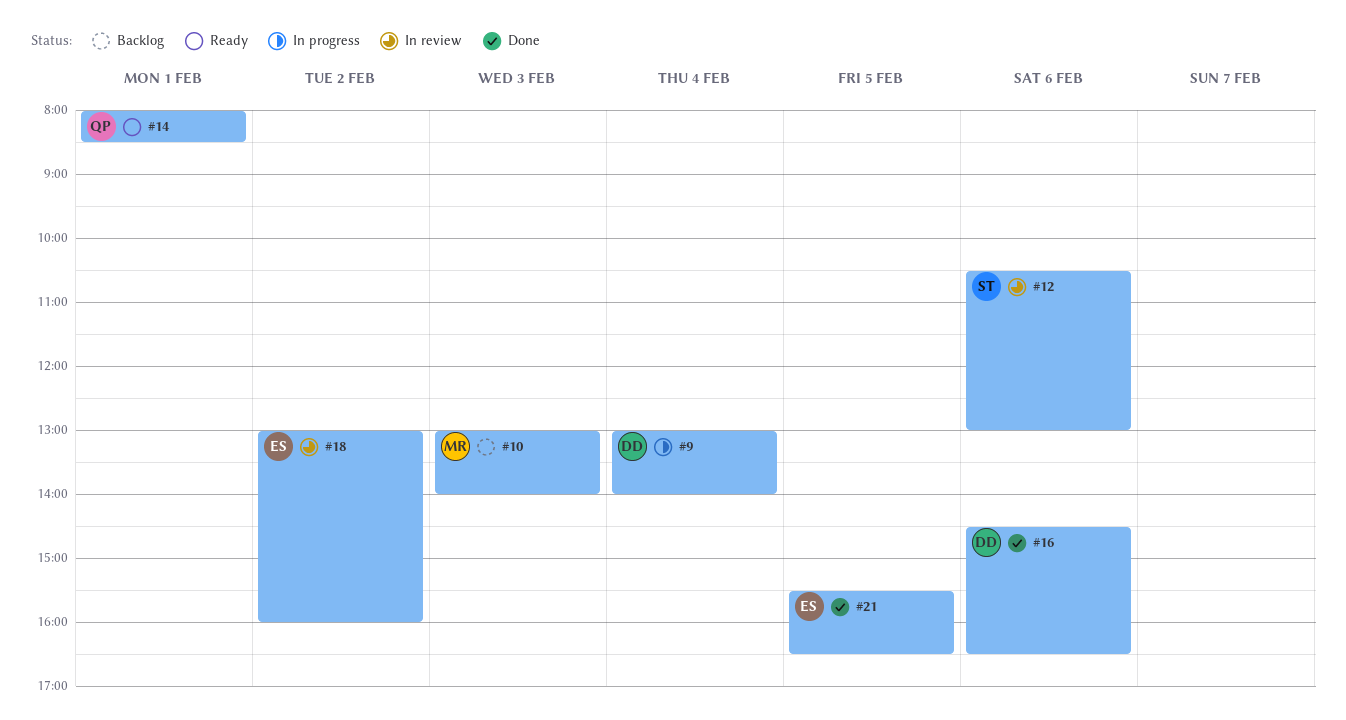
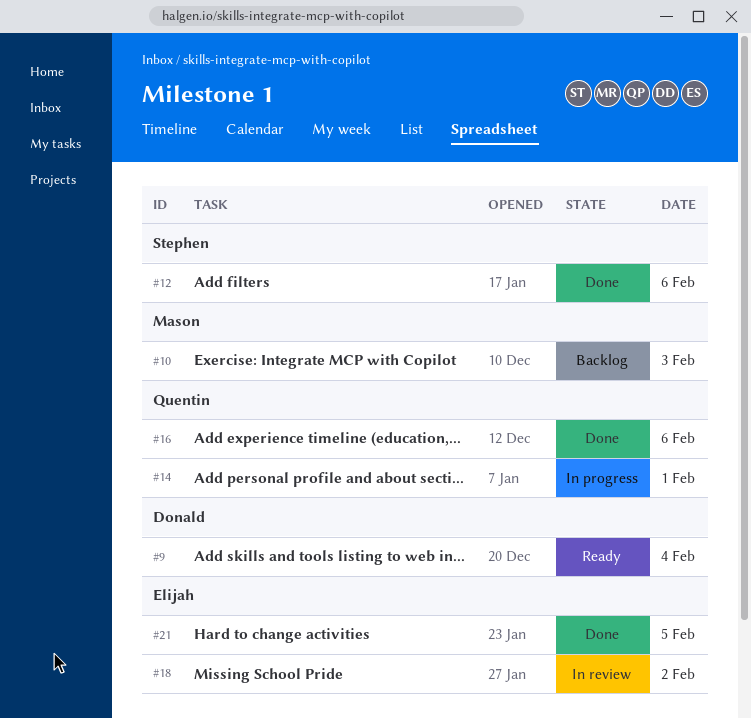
#9, status: In progress -> Ready
#12, status: In review -> Done
#14, status: Ready -> In progress
#16, owner: Donald -> Quentin

